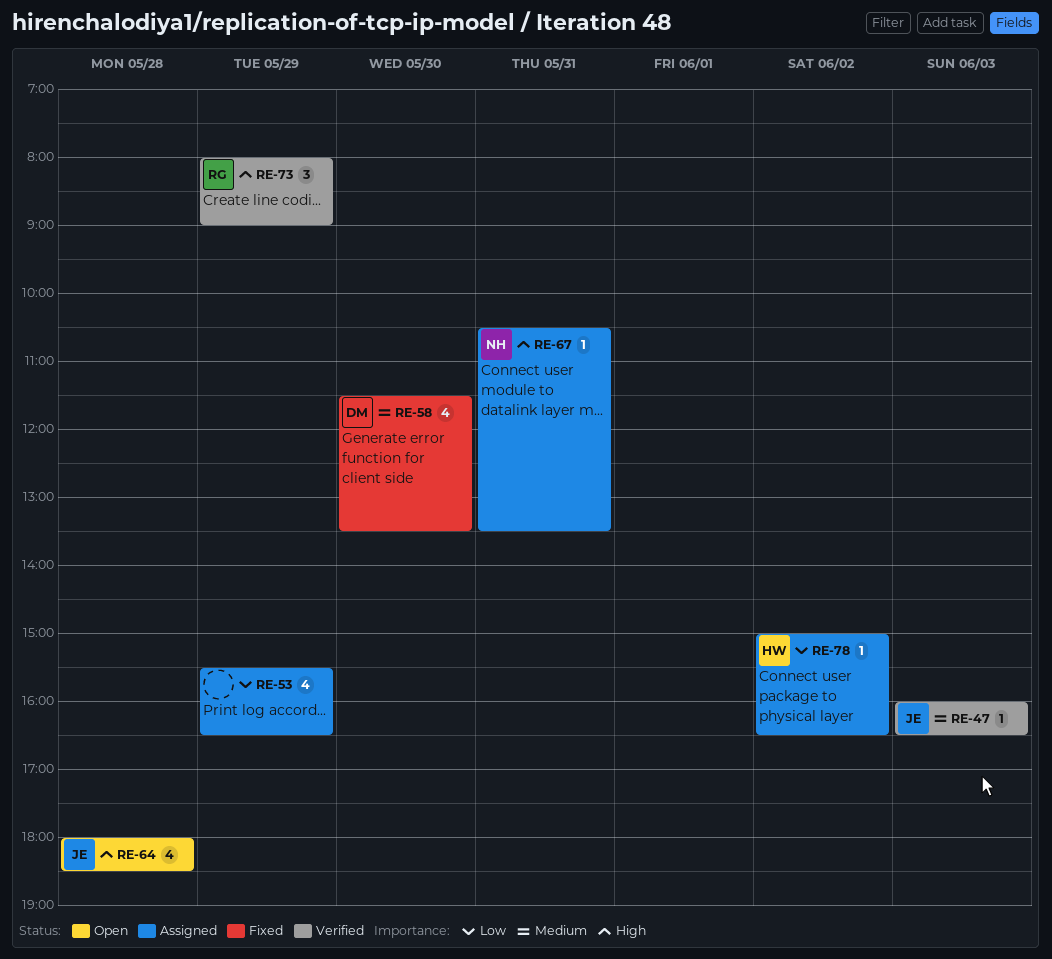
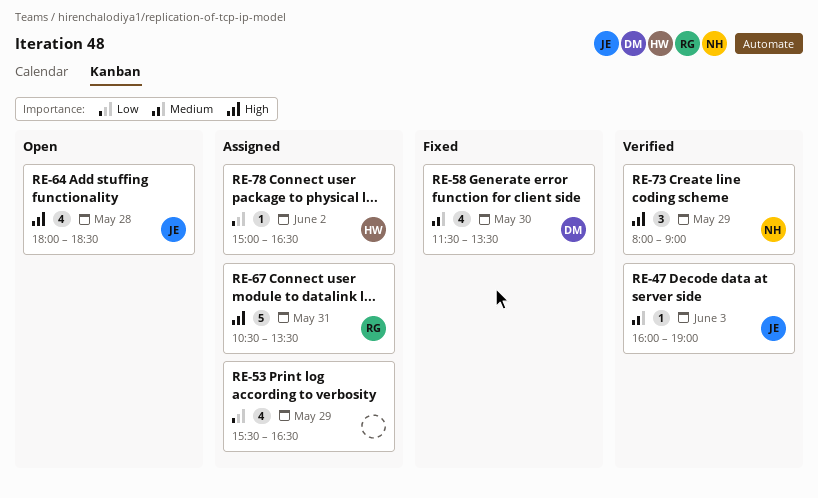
RE-47, ends: 16:30 -> 19:00
RE-67, owner: NH -> RG
RE-67, estimate: 1 -> 5
RE-73, owner: RG -> NH

